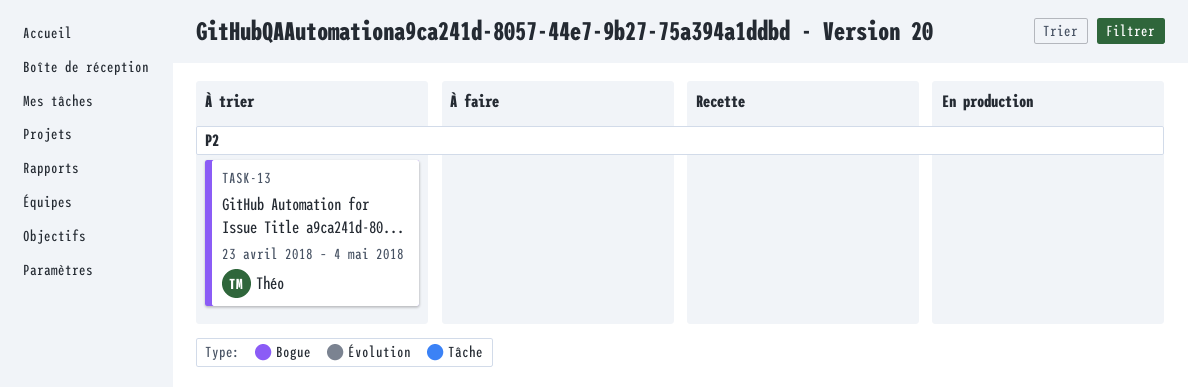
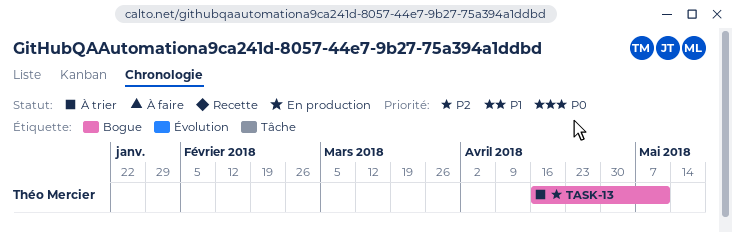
TASK-13, start: Apr 23 -> Apr 16
TASK-13, due: May 4 -> May 11

